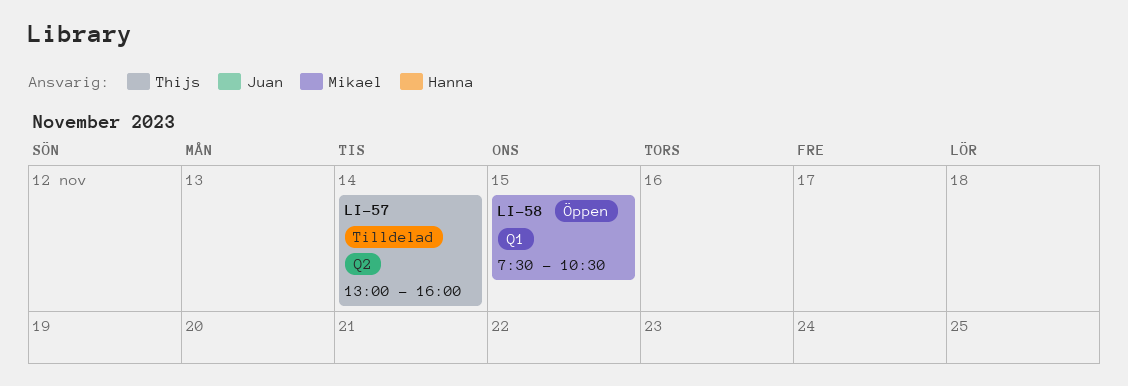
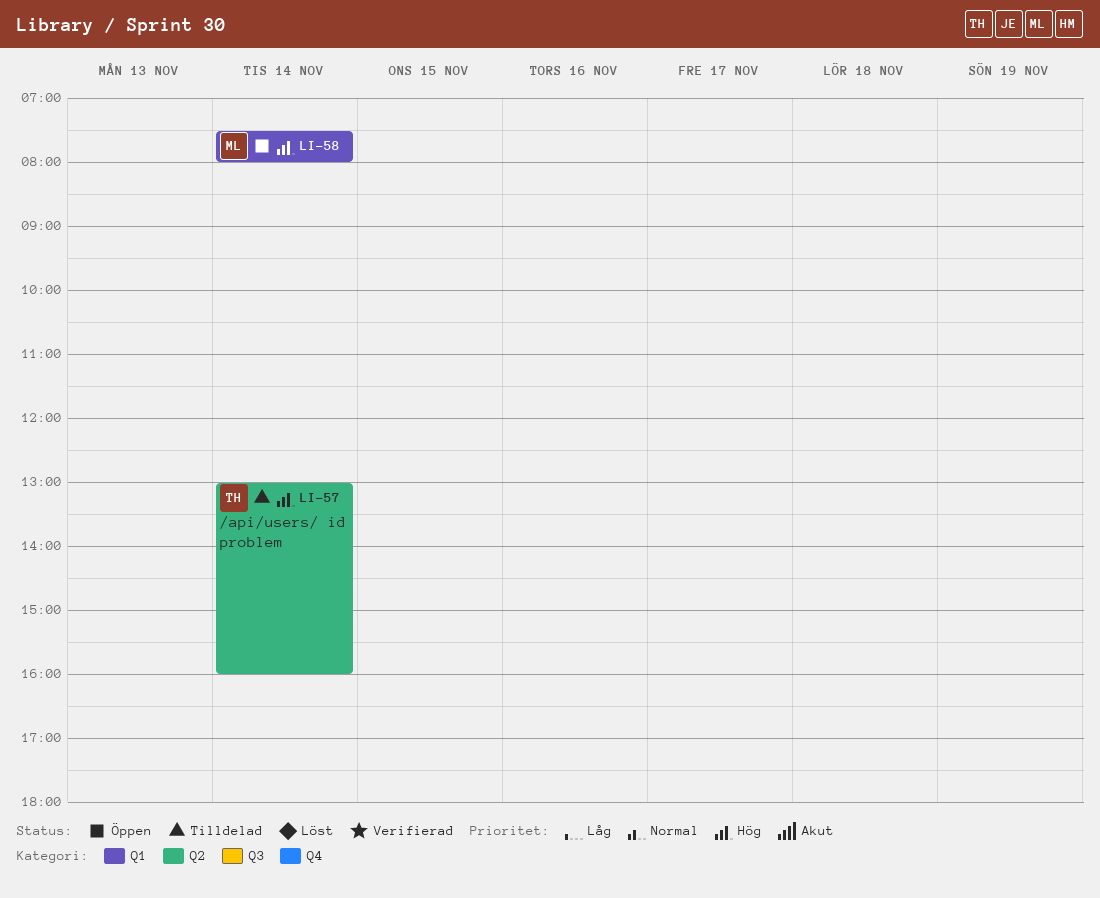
LI-58, day: Nov 15 -> Nov 14
LI-58, ends: 10:30 -> 08:00

